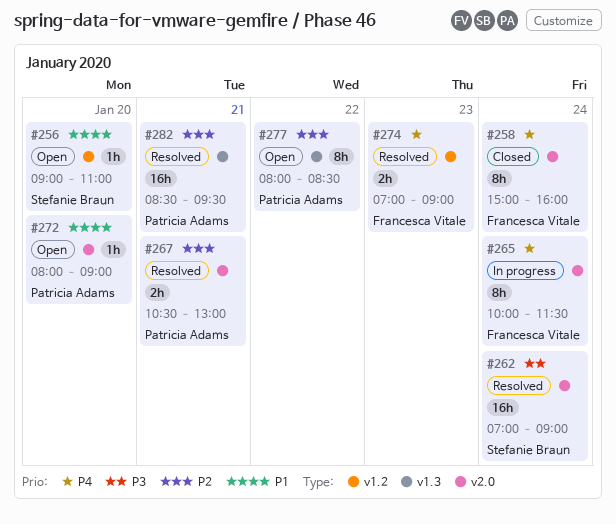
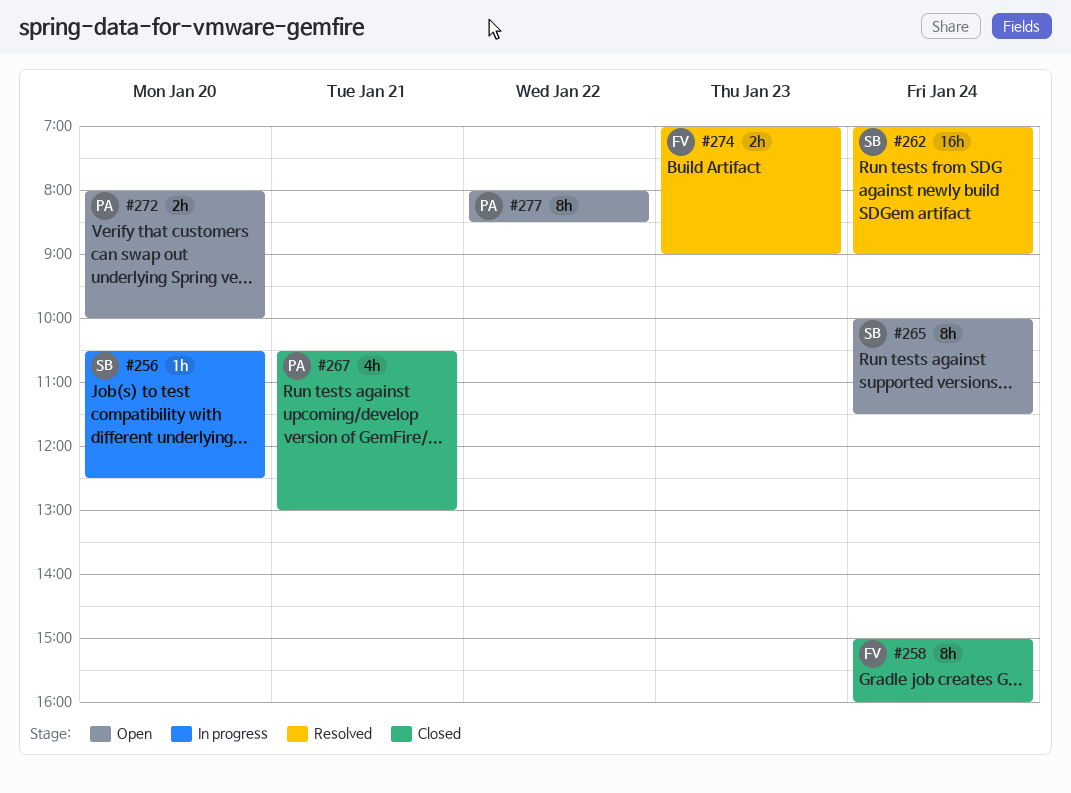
#256, status: Open -> In progress
#256, begins: 09:00 -> 10:30
#256, ends: 11:00 -> 12:30
#265, status: In progress -> Open
#265, owner: Francesca Vitale -> Stefanie Braun
#267, status: Resolved -> Closed
#267, estimate: 2h -> 4h
#272, estimate: 1h -> 2h
#272, ends: 09:00 -> 10:00
#282: present -> none

